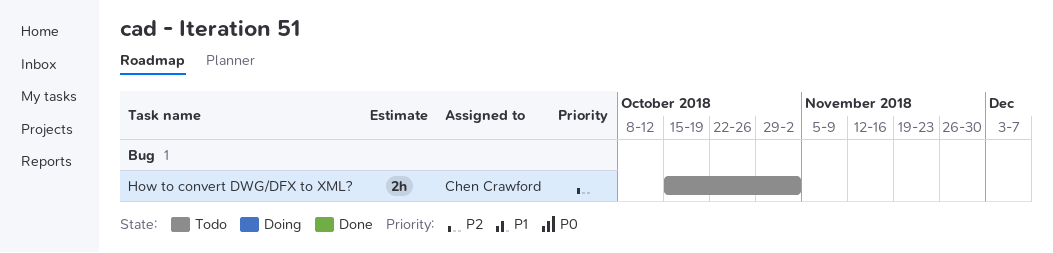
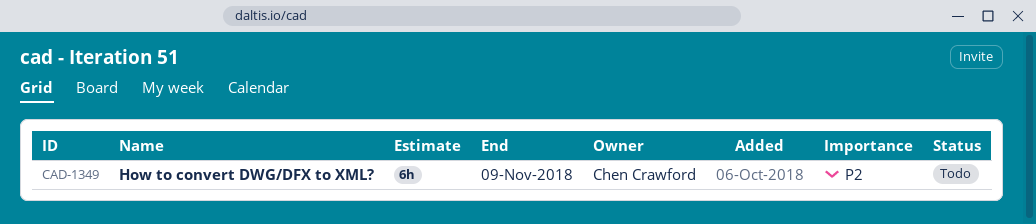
How to convert DWG/DFX to XML?, estimate: 2h -> 6h
How to convert DWG/DFX to XML?, due: Nov 2 -> Nov 9

